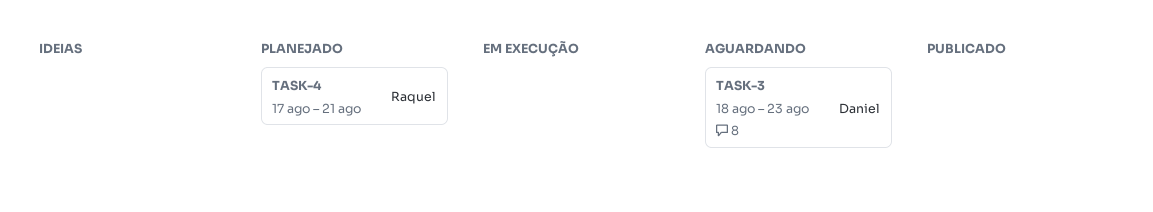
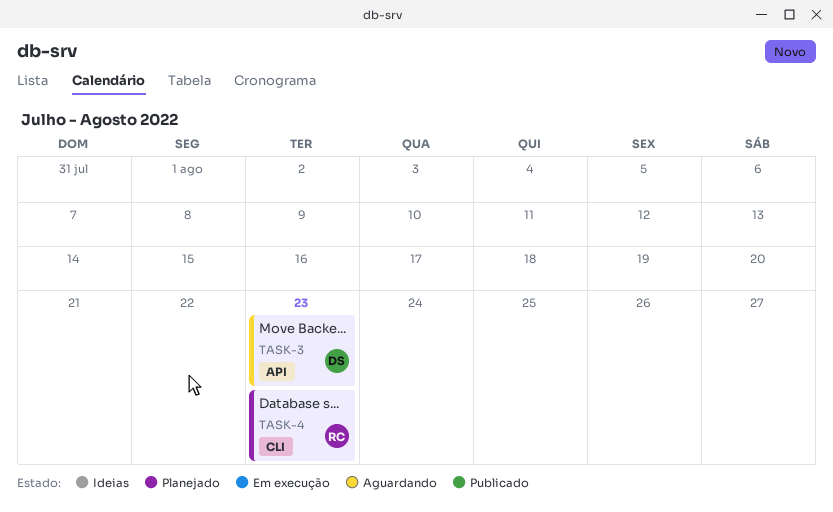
TASK-4, due: Aug 21 -> Aug 23

